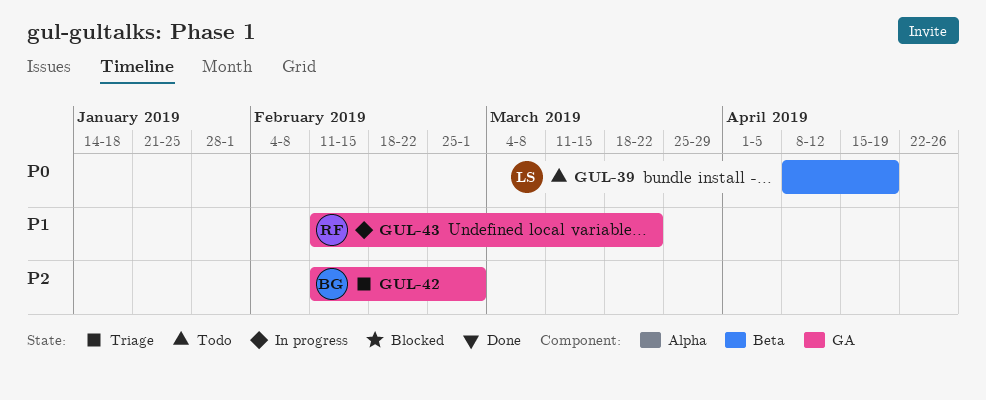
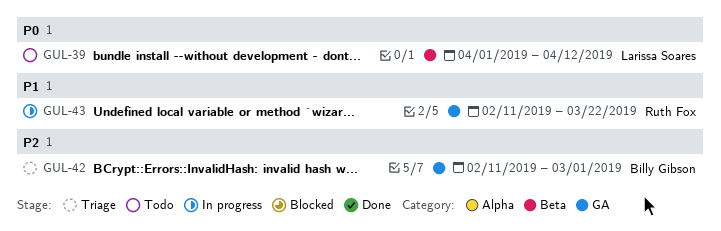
GUL-39, start: Apr 8 -> Apr 1
GUL-39, due: Apr 19 -> Apr 12

